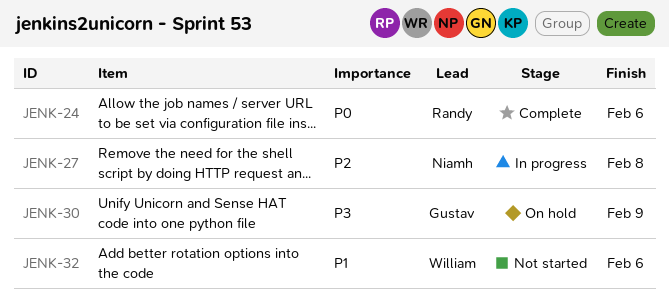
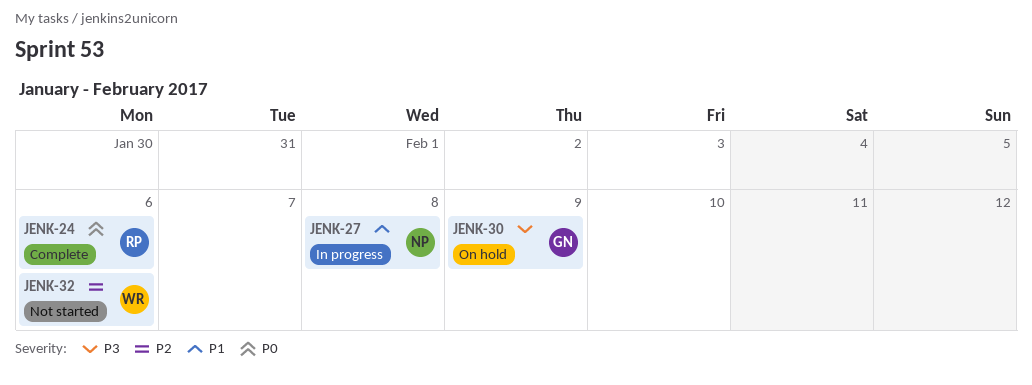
JENK-27, priority: P2 -> P1
JENK-32, priority: P1 -> P2

